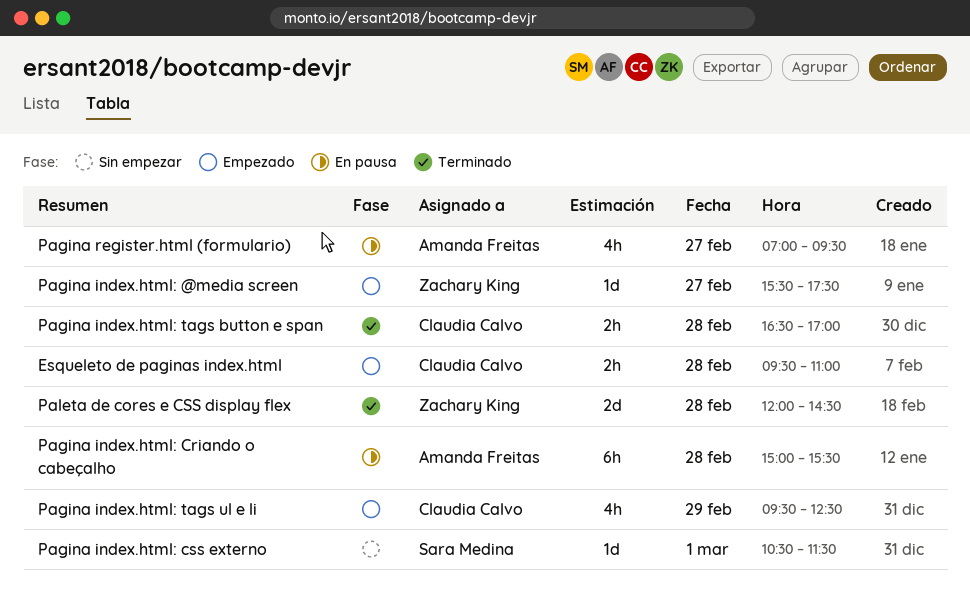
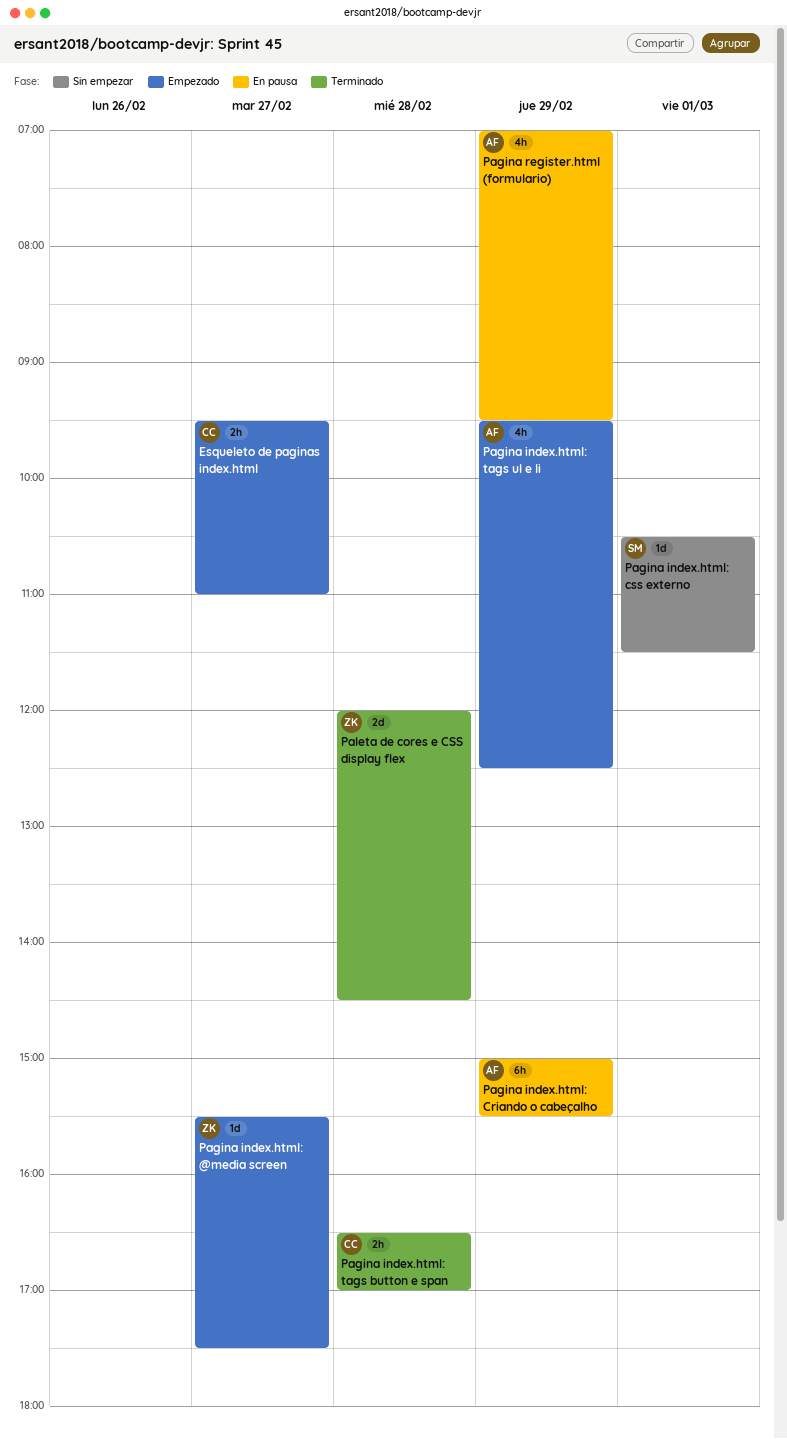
Esqueleto de paginas index.html, day: Feb 28 -> Feb 27
Pagina index.html: Criando o cabeçalho, day: Feb 28 -> Feb 29
Pagina index.html: tags ul e li, owner: Claudia Calvo -> Amanda Freitas
Pagina register.html (formulario), day: Feb 27 -> Feb 29

